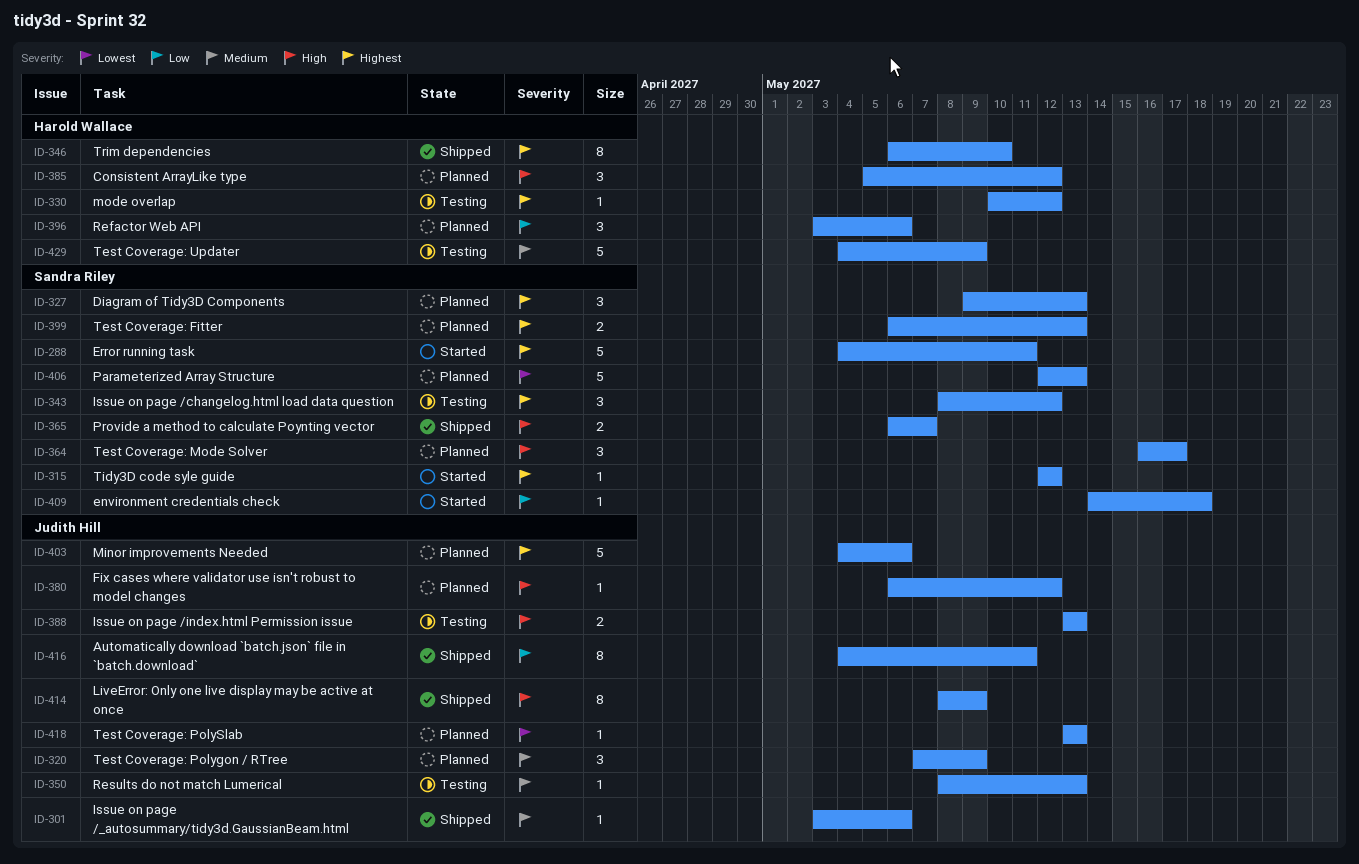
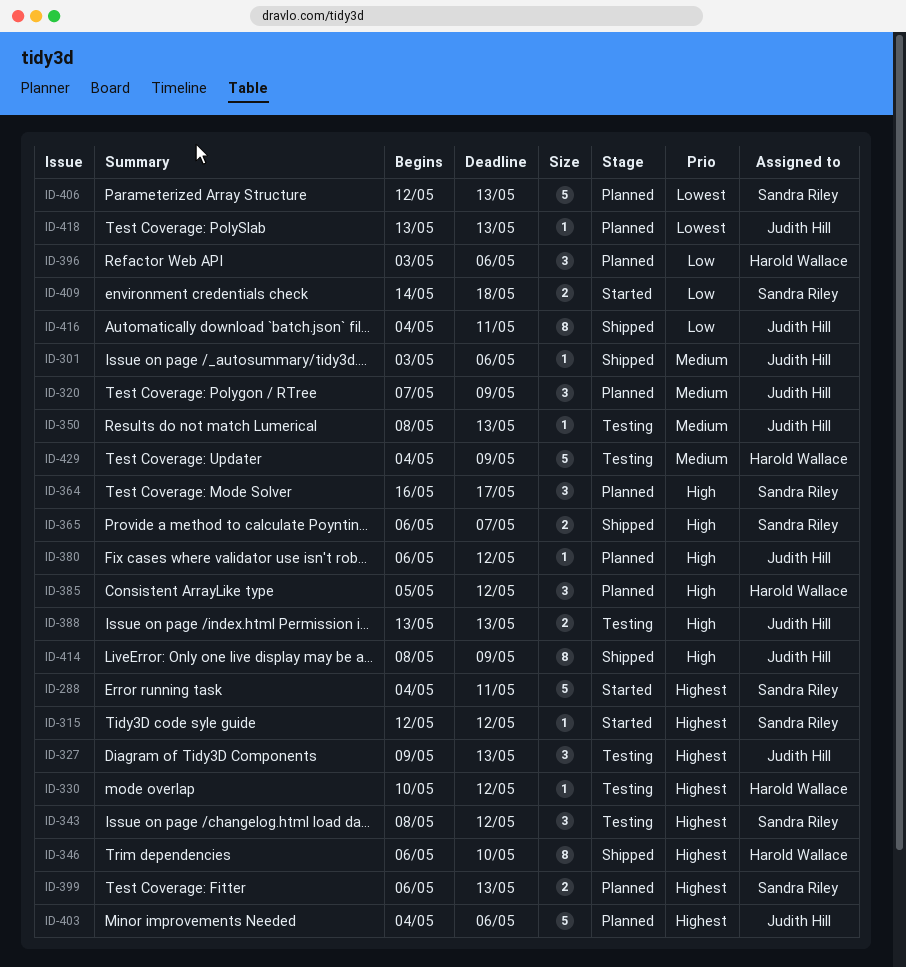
ID-327, status: Planned -> Testing
ID-327, owner: Sandra Riley -> Judith Hill
ID-409, estimate: 1 -> 2

